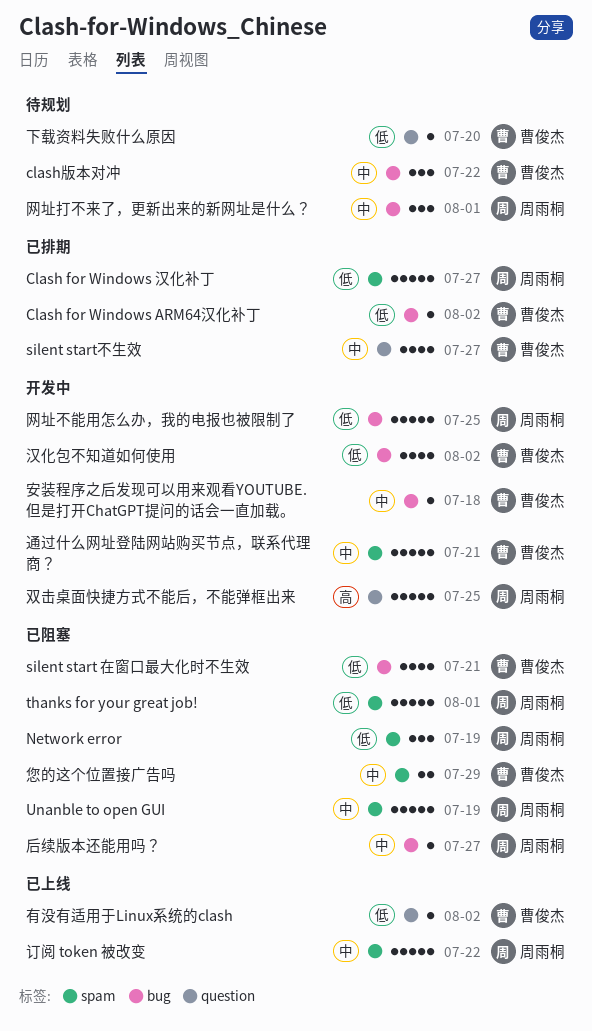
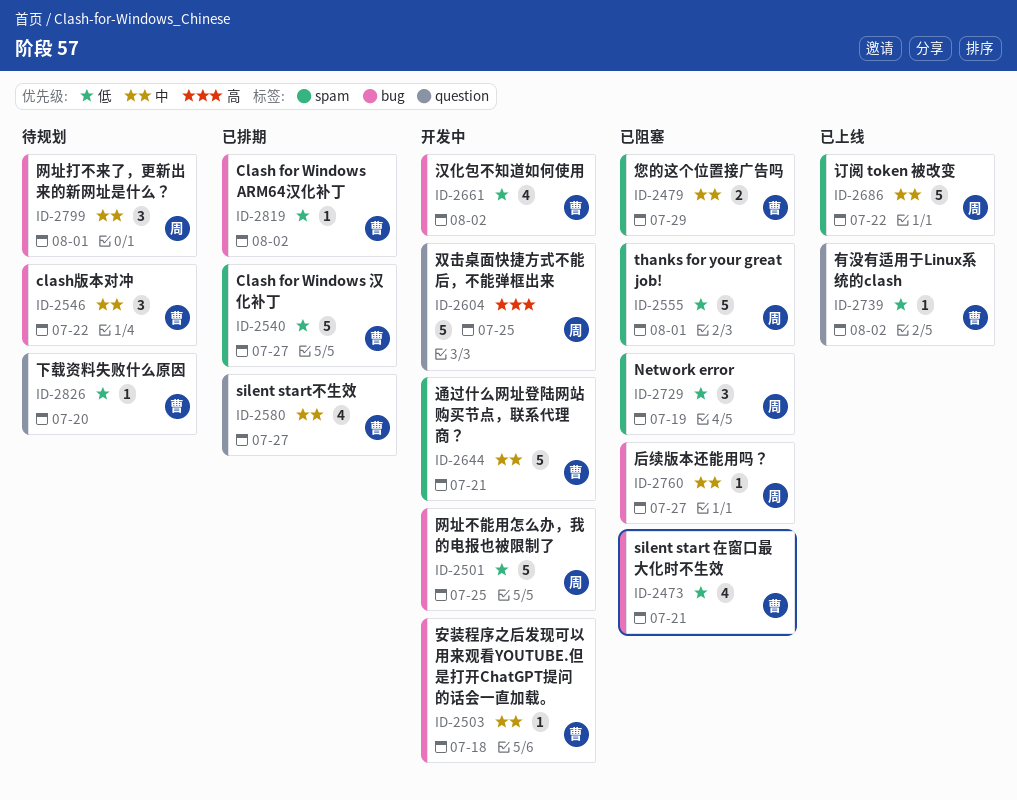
Clash for Windows 汉化补丁, owner: 周雨桐 -> 曹俊杰
Unanble to open GUI: present -> none

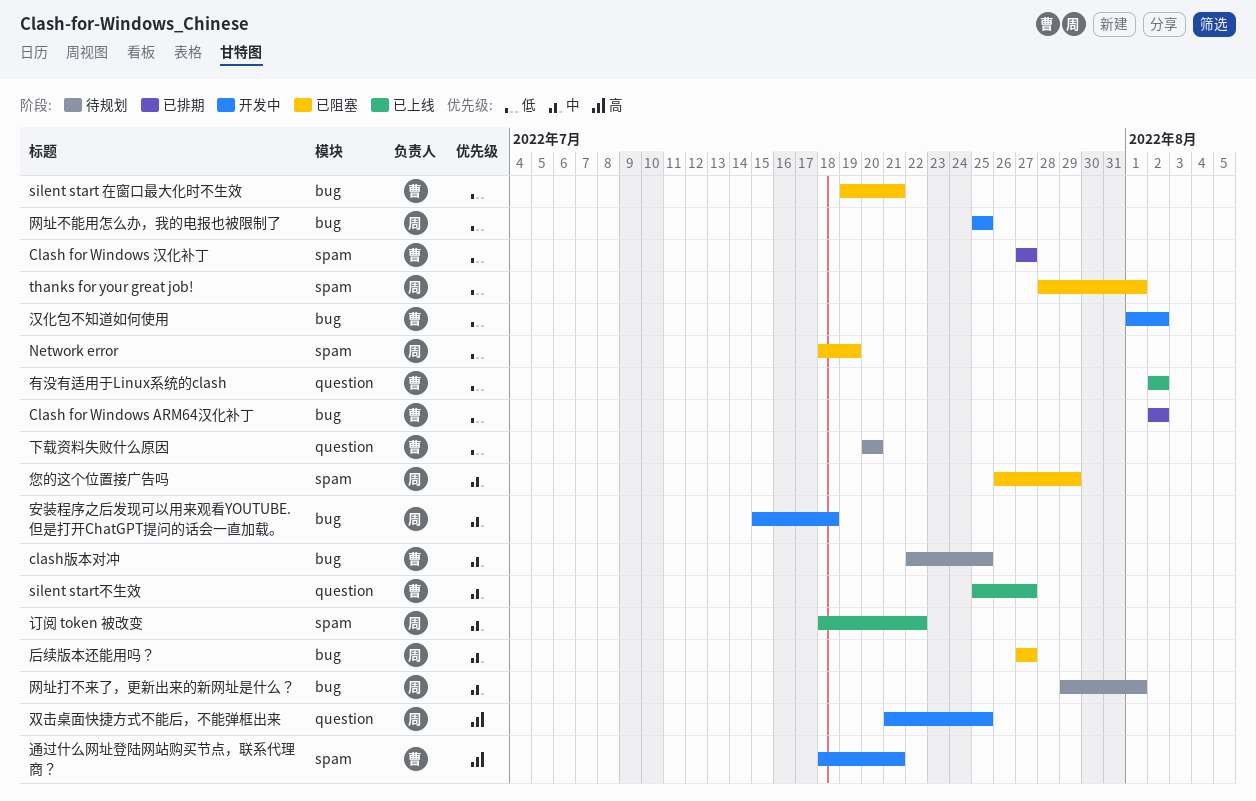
clash版本对冲, due: Jul 22 -> Jul 25
silent start不生效, status: 已排期 -> 已上线
安装程序之后发现可以用来观看YOUTUBE.但是打开ChatGPT提问的话会一直加载。, owner: 曹 -> 周
您的这个位置接广告吗, owner: 曹 -> 周
通过什么网址登陆网站购买节点，联系代理商？, priority: 中 -> 高

